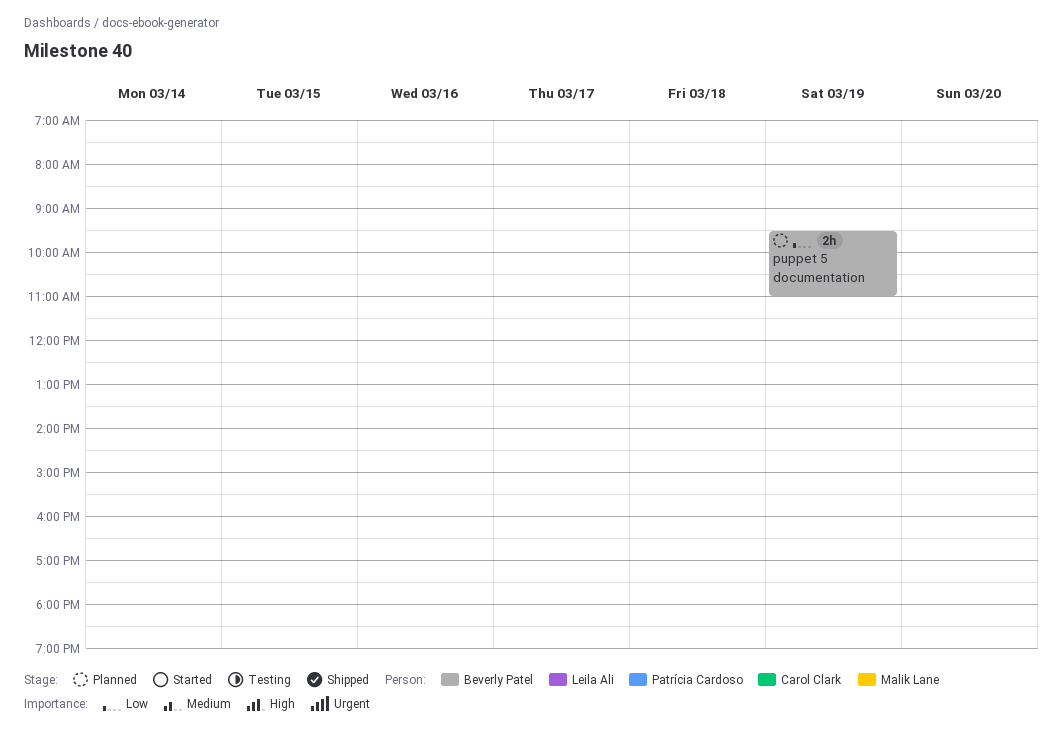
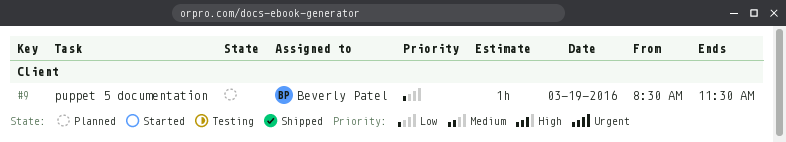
puppet 5 documentation, estimate: 2h -> 1h
puppet 5 documentation, begins: 09:30 -> 08:30
puppet 5 documentation, ends: 11:00 -> 11:30

